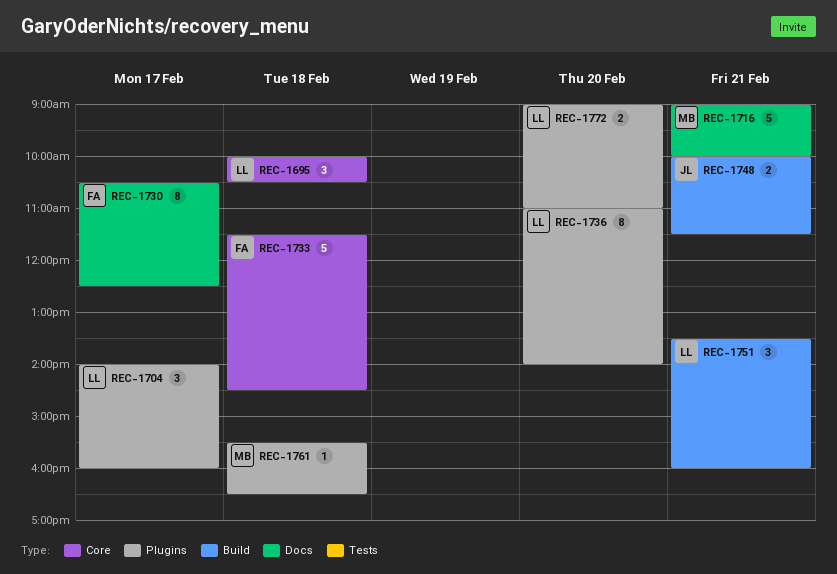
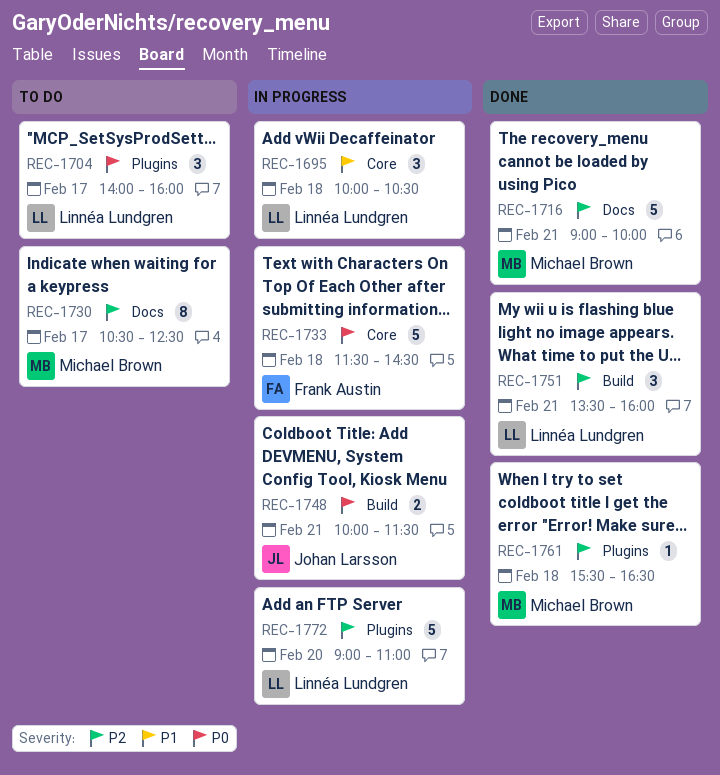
REC-1730, owner: Frank Austin -> Michael Brown
REC-1736: present -> none
REC-1772, estimate: 2 -> 5

